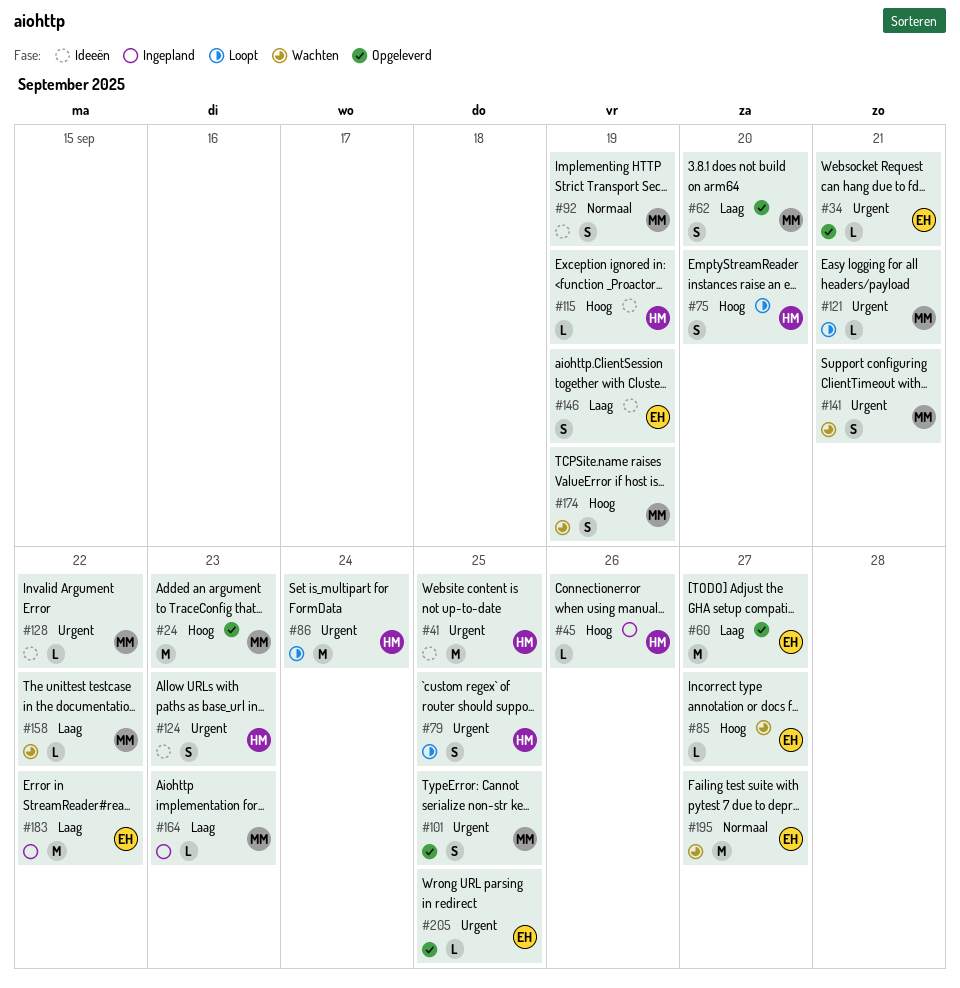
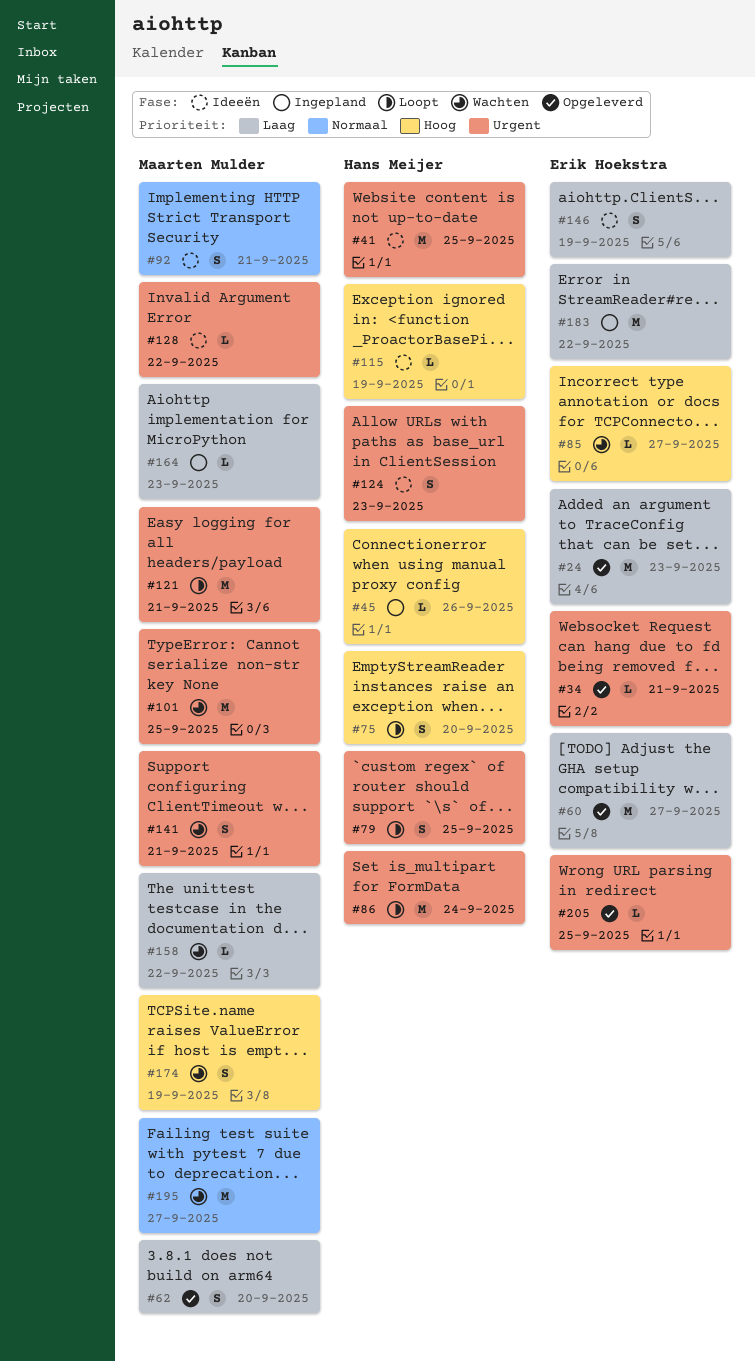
#24, owner: Maarten Mulder -> Erik Hoekstra
#24, priority: Hoog -> Laag
#92, due: Sep 19 -> Sep 21
#101, status: Opgeleverd -> Wachten
#101, estimate: S -> M
#121, estimate: L -> M
#195, owner: Erik Hoekstra -> Maarten Mulder

